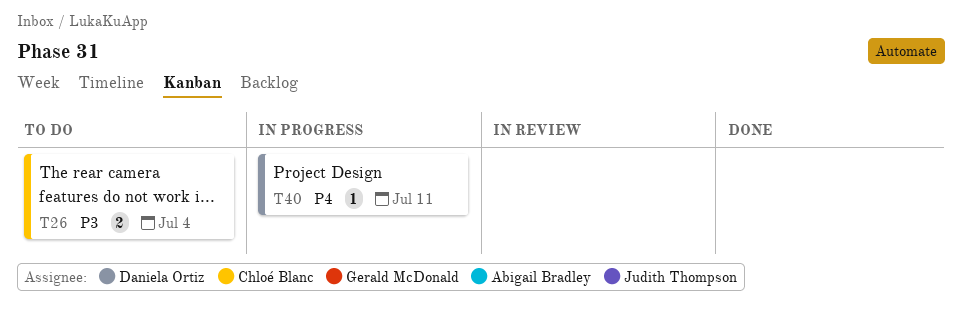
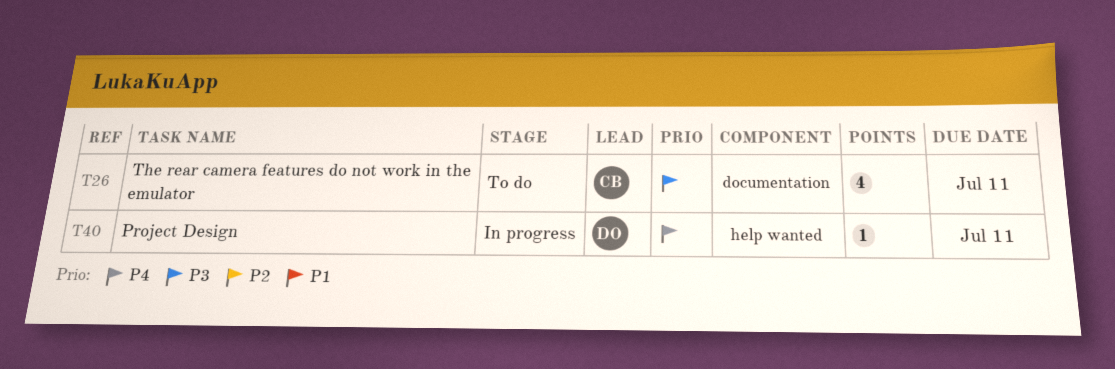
T26, estimate: 2 -> 4
T26, due: Jul 4 -> Jul 11

